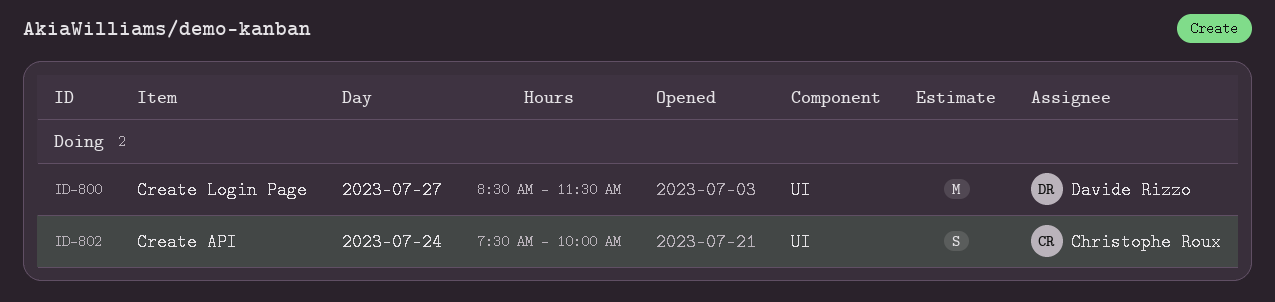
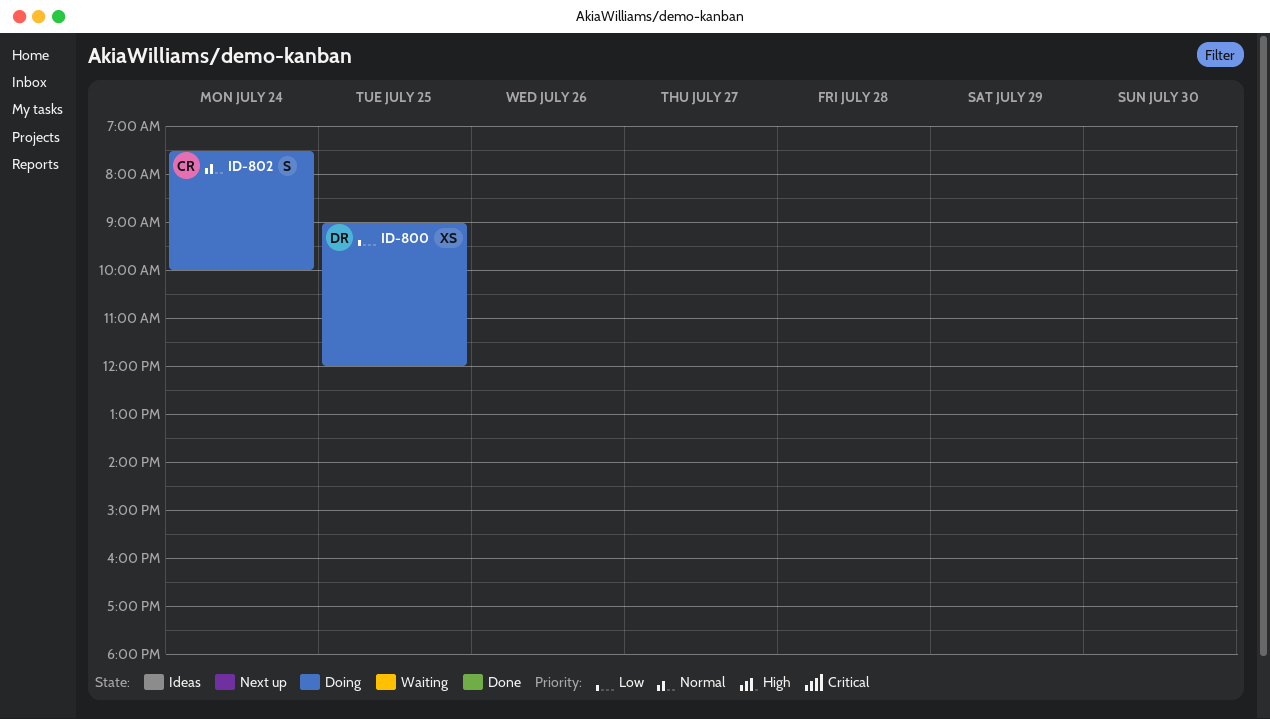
ID-800, estimate: M -> XS
ID-800, day: Jul 27 -> Jul 25
ID-800, begins: 08:30 -> 09:00
ID-800, ends: 11:30 -> 12:00

